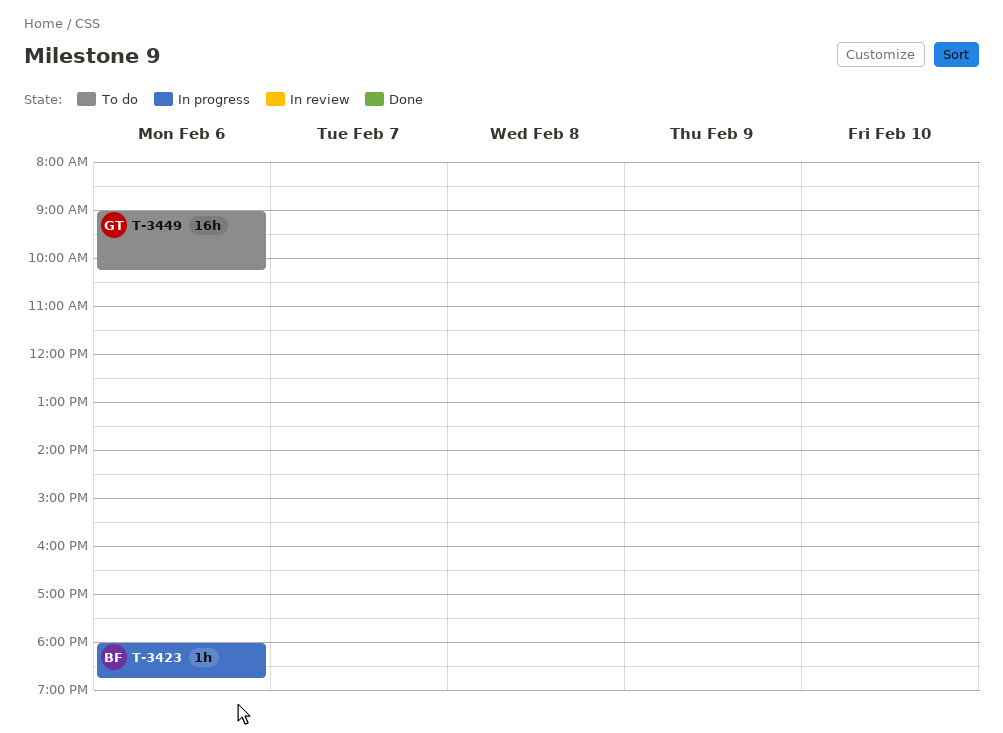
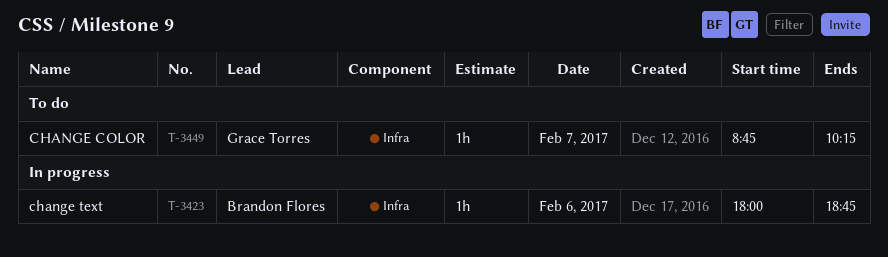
T-3449, estimate: 16h -> 1h
T-3449, day: Feb 6 -> Feb 7
T-3449, begins: 09:00 -> 08:45

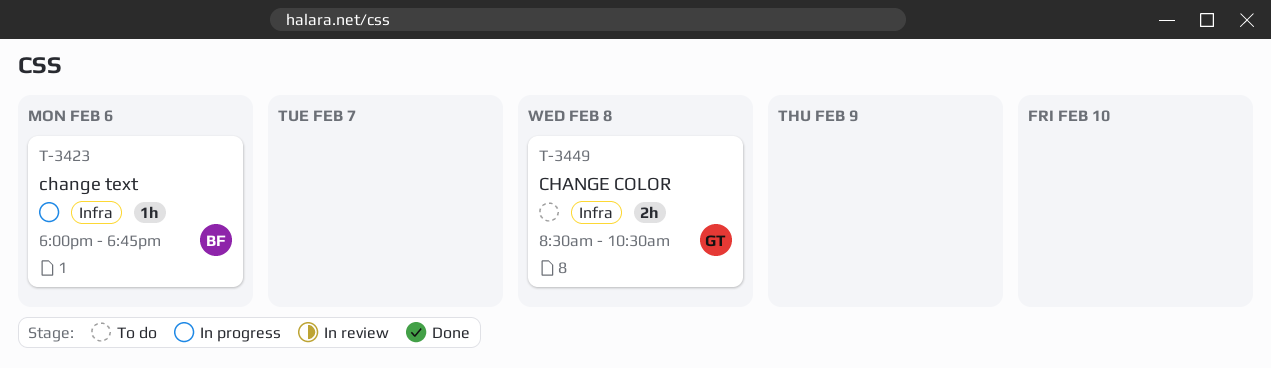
T-3449, estimate: 1h -> 2h
T-3449, day: Feb 7 -> Feb 8
T-3449, begins: 08:45 -> 08:30
T-3449, ends: 10:15 -> 10:30

